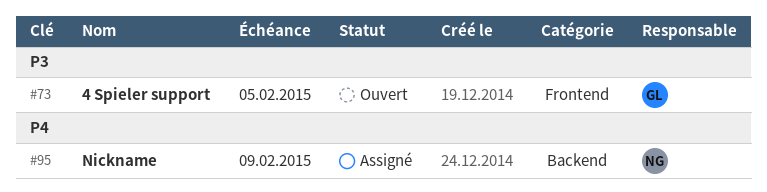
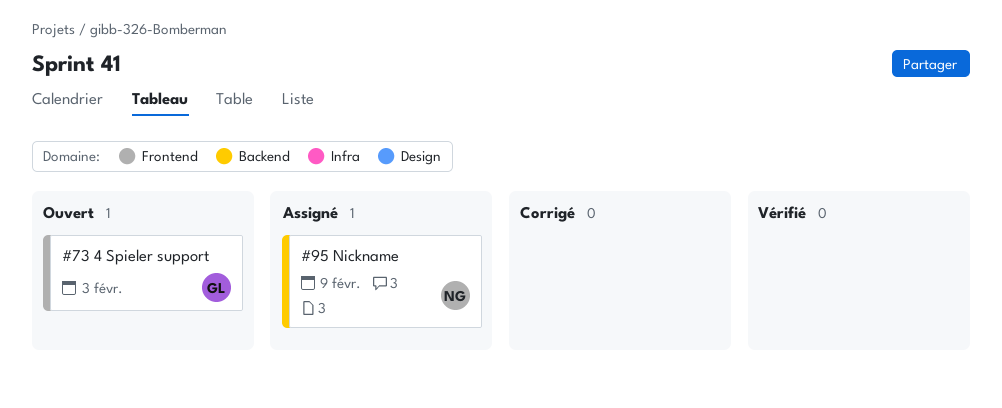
#73, due: Feb 5 -> Feb 3

